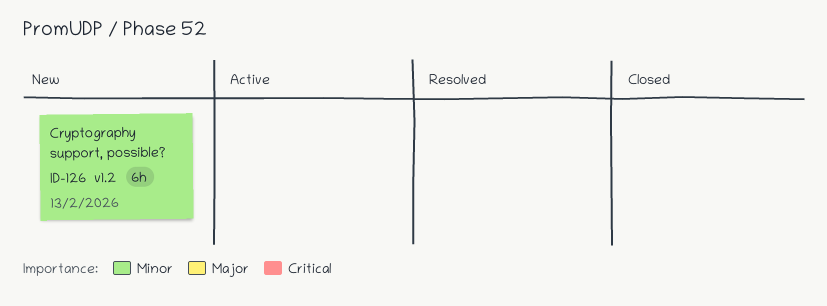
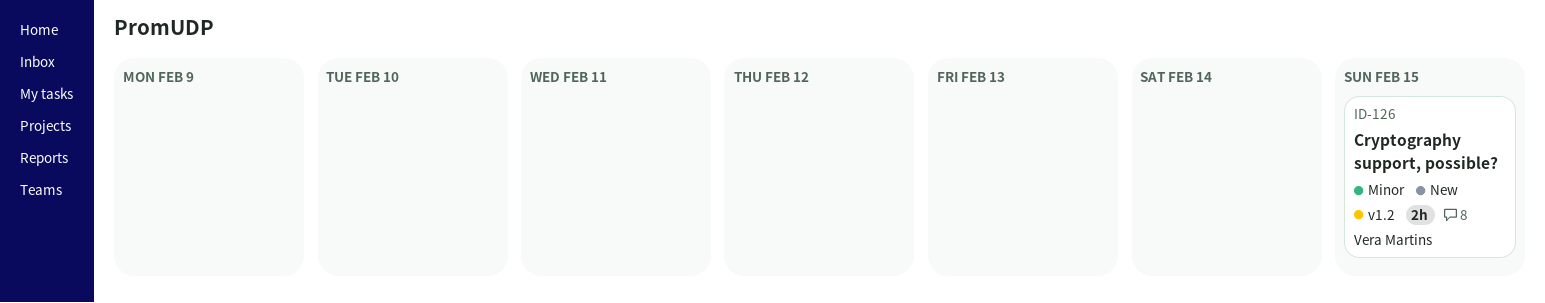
ID-126, estimate: 6h -> 2h
ID-126, due: Feb 13 -> Feb 15

